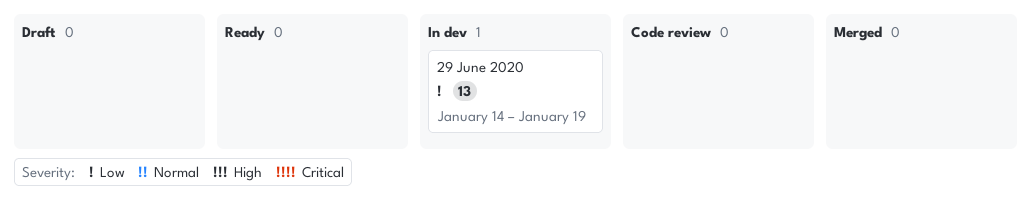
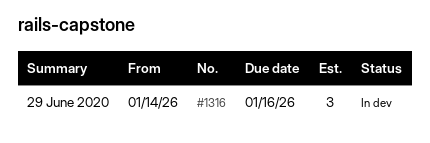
29 June 2020, estimate: 13 -> 3
29 June 2020, due: Jan 19 -> Jan 16

